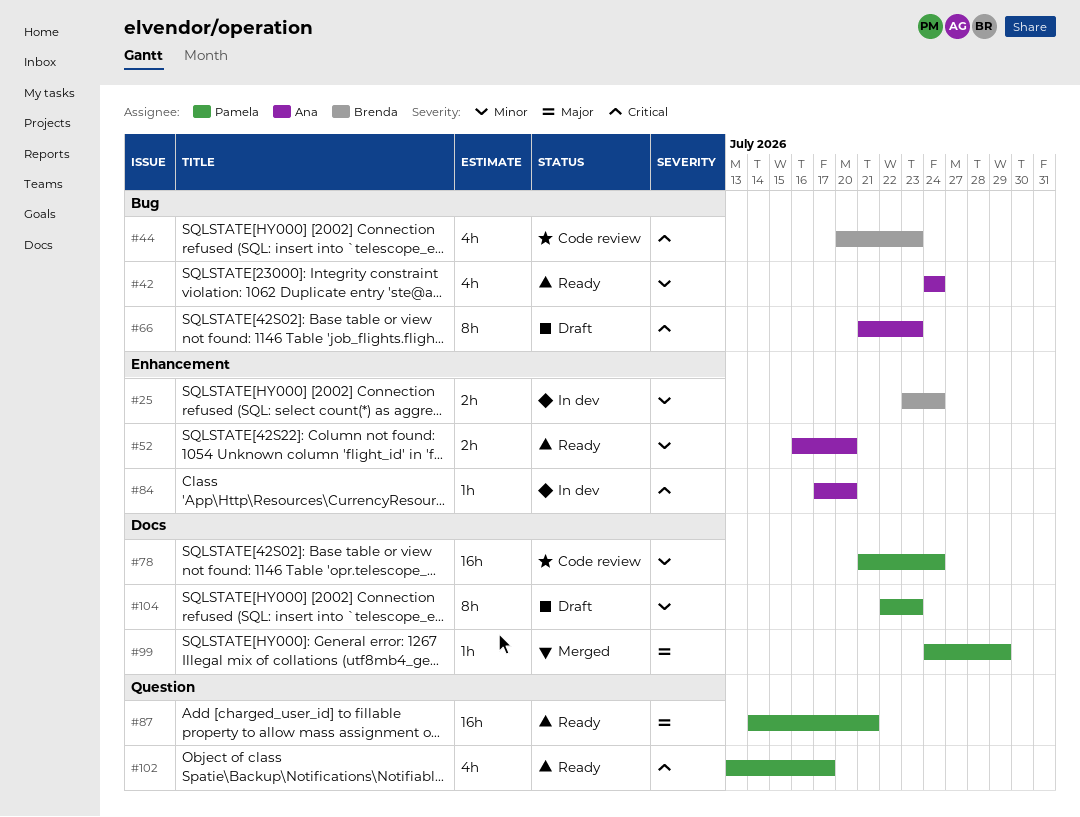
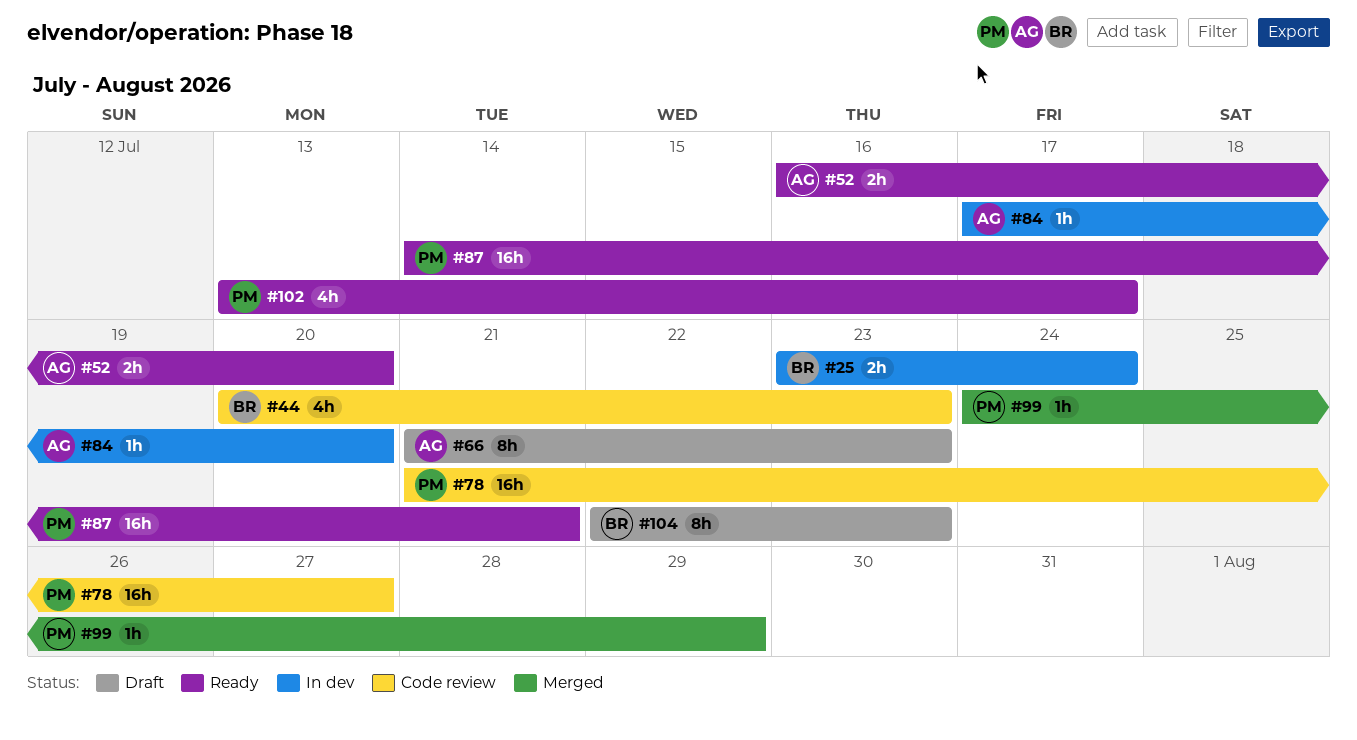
#42: present -> none
#78, due: Jul 24 -> Jul 27
#104, owner: Pamela -> Brenda

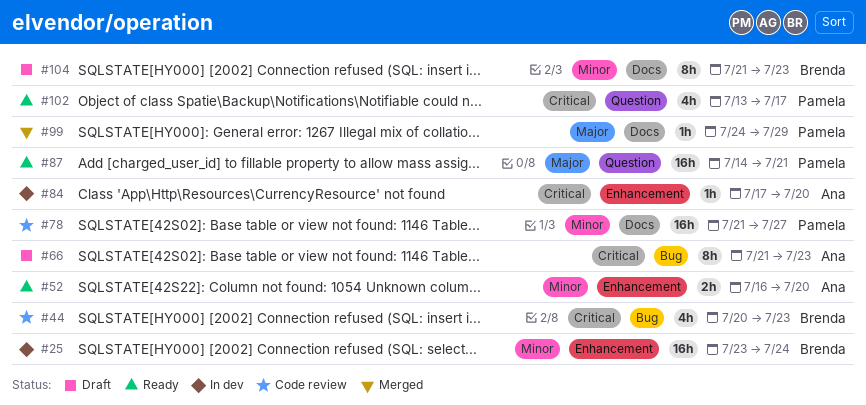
#25, estimate: 2h -> 16h
#104, start: Jul 22 -> Jul 21

